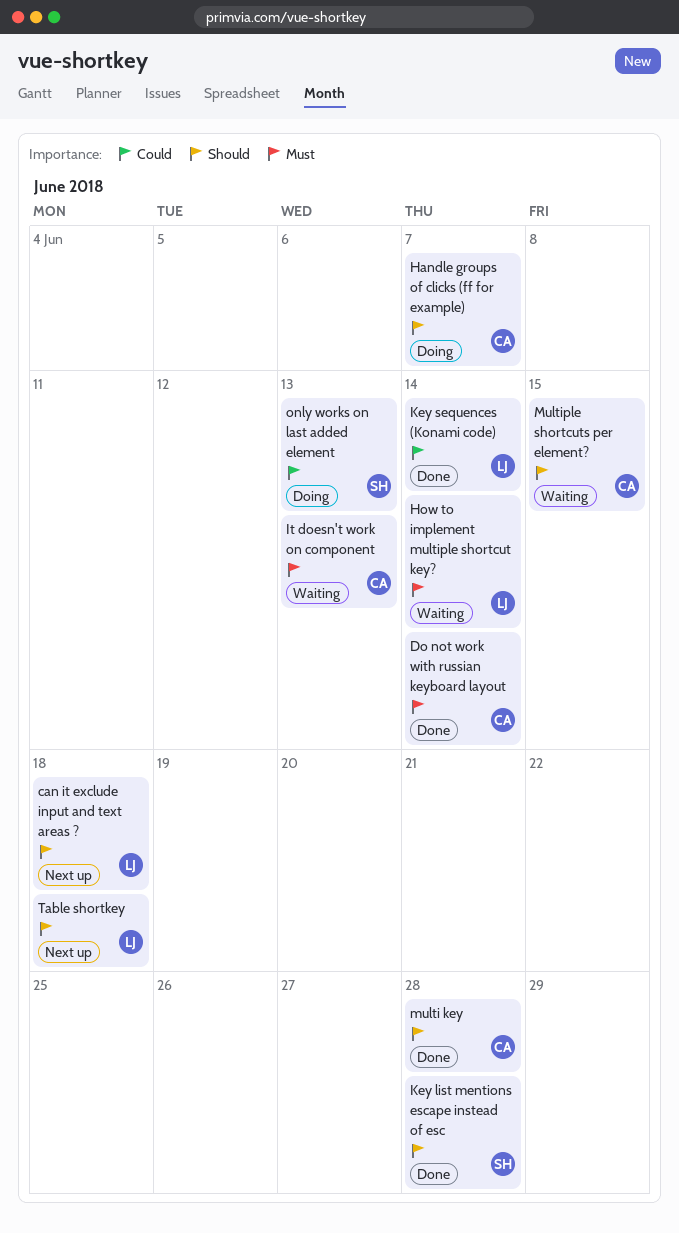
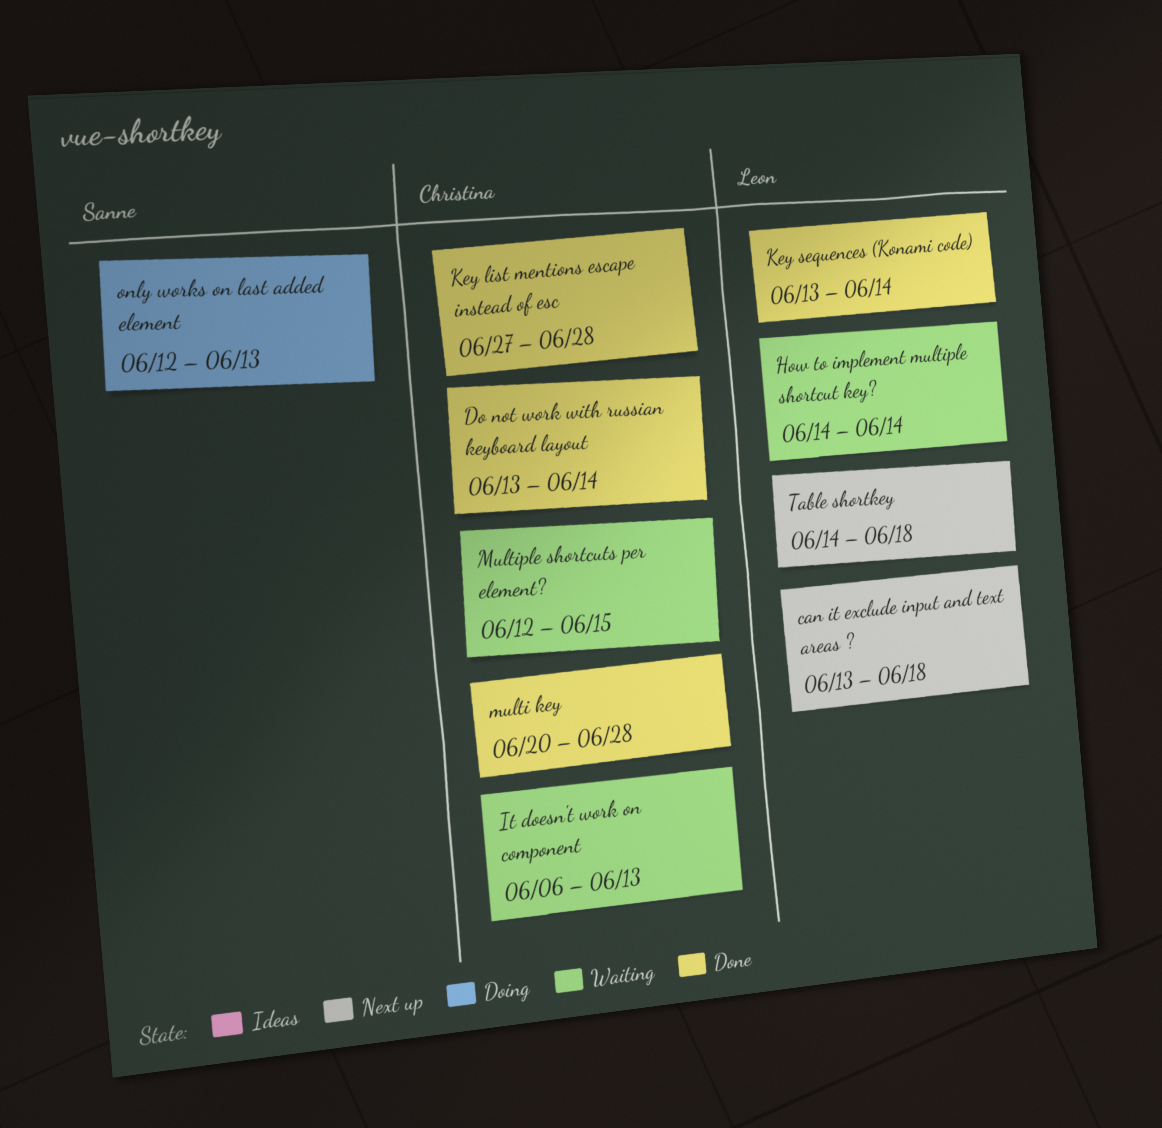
Handle groups of clicks (ff for example): present -> none
Key list mentions escape instead of esc, owner: Sanne -> Christina

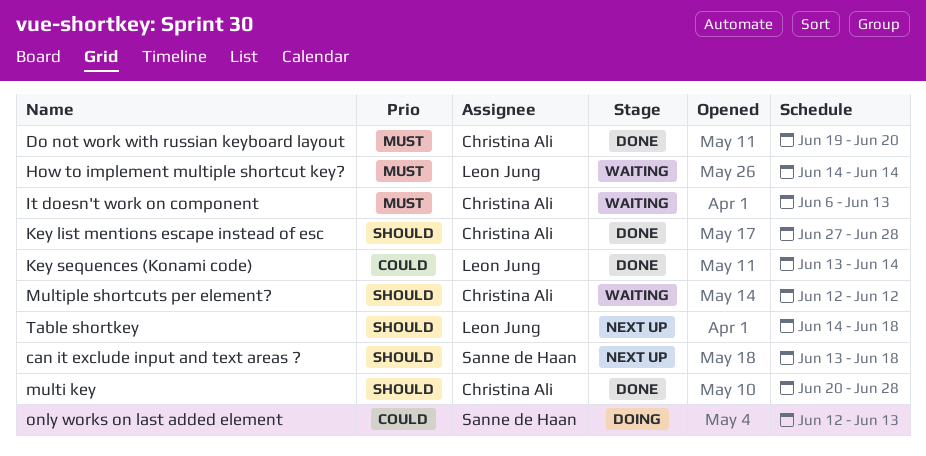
can it exclude input and text areas ?, owner: Leon Jung -> Sanne de Haan
Do not work with russian keyboard layout, start: Jun 13 -> Jun 19
Do not work with russian keyboard layout, due: Jun 14 -> Jun 20
Multiple shortcuts per element?, due: Jun 15 -> Jun 12

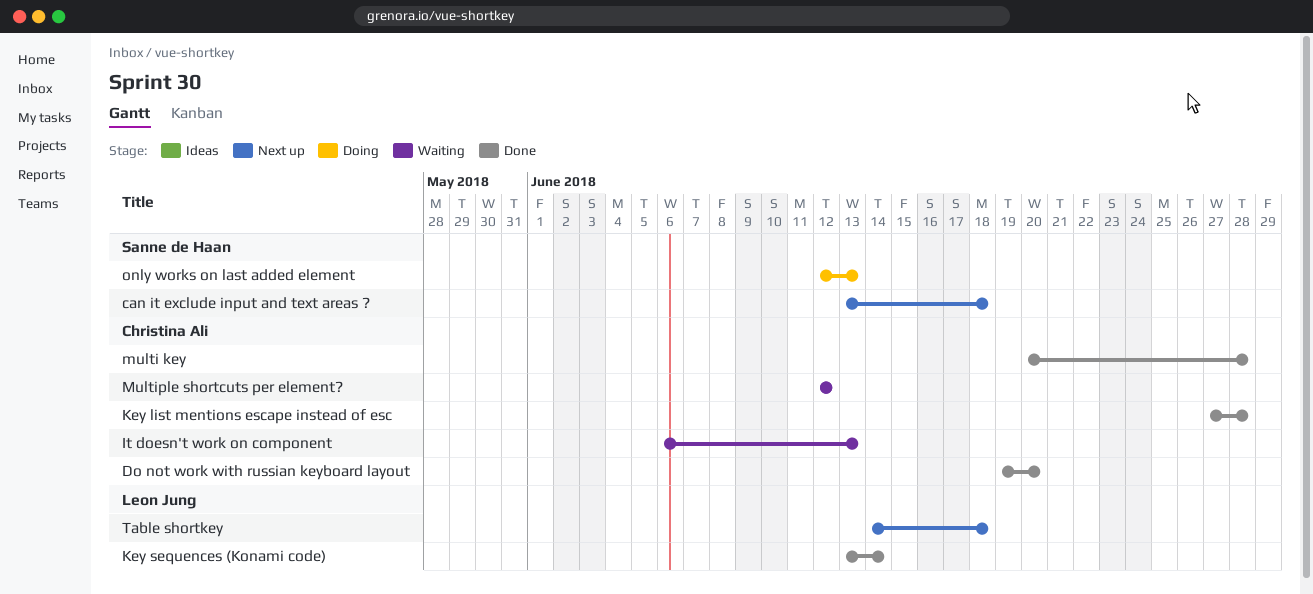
How to implement multiple shortcut key?: present -> none

